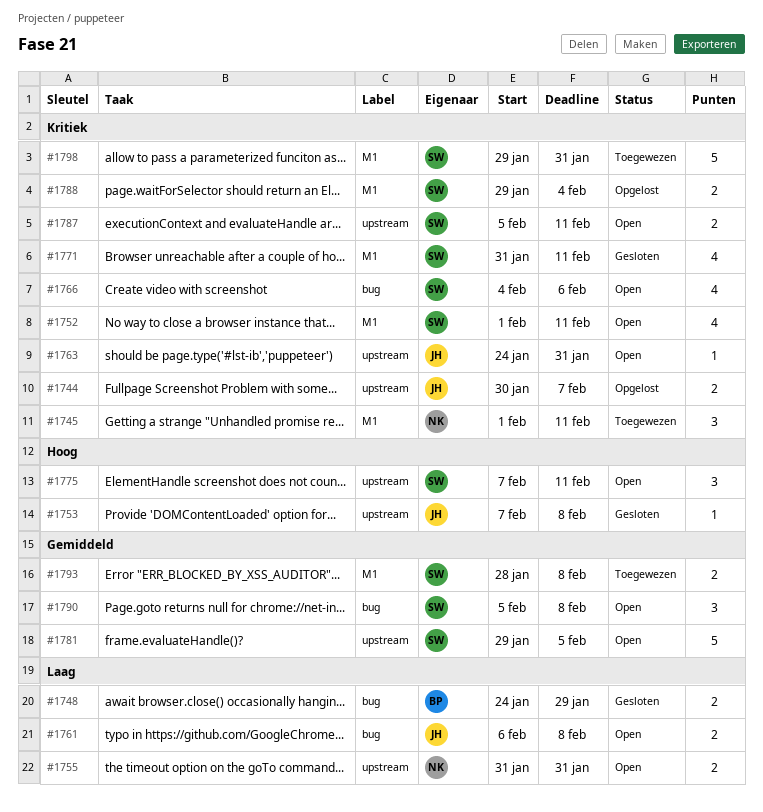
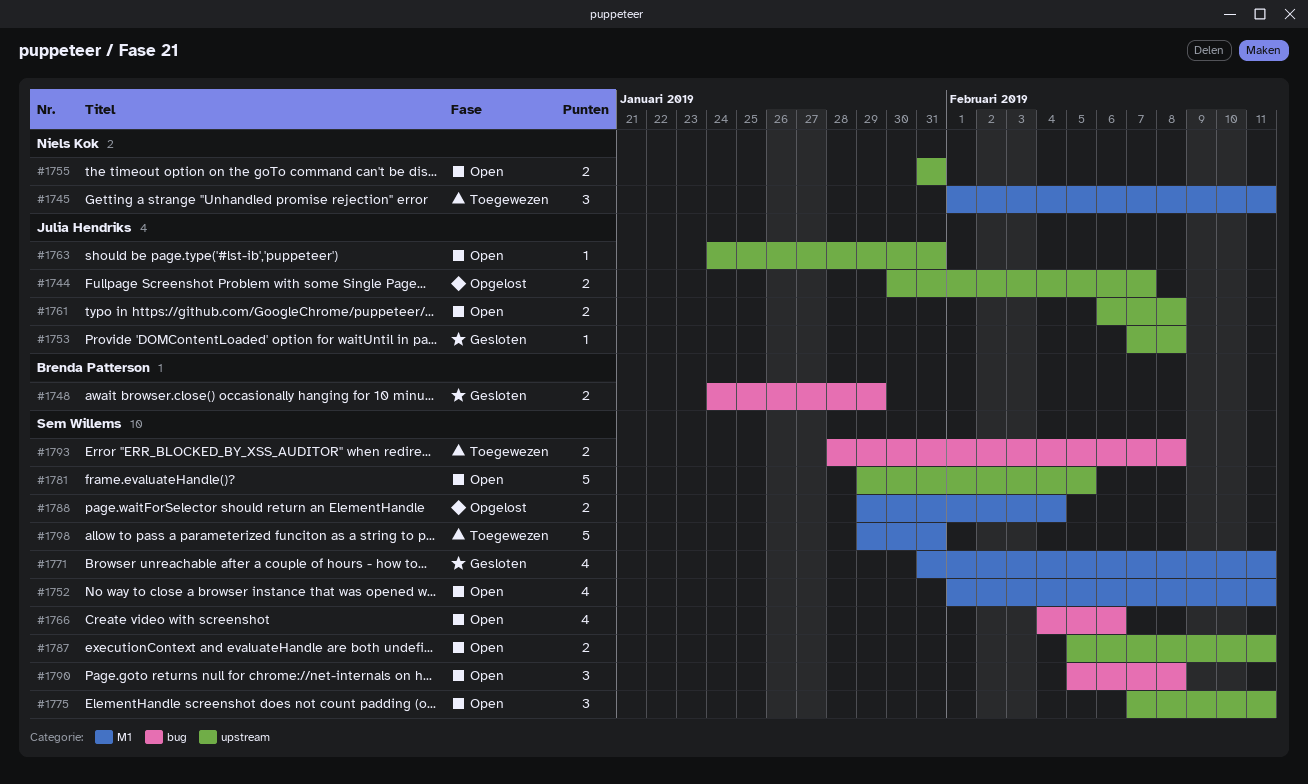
#1761, label: bug -> upstream
#1793, label: M1 -> bug

